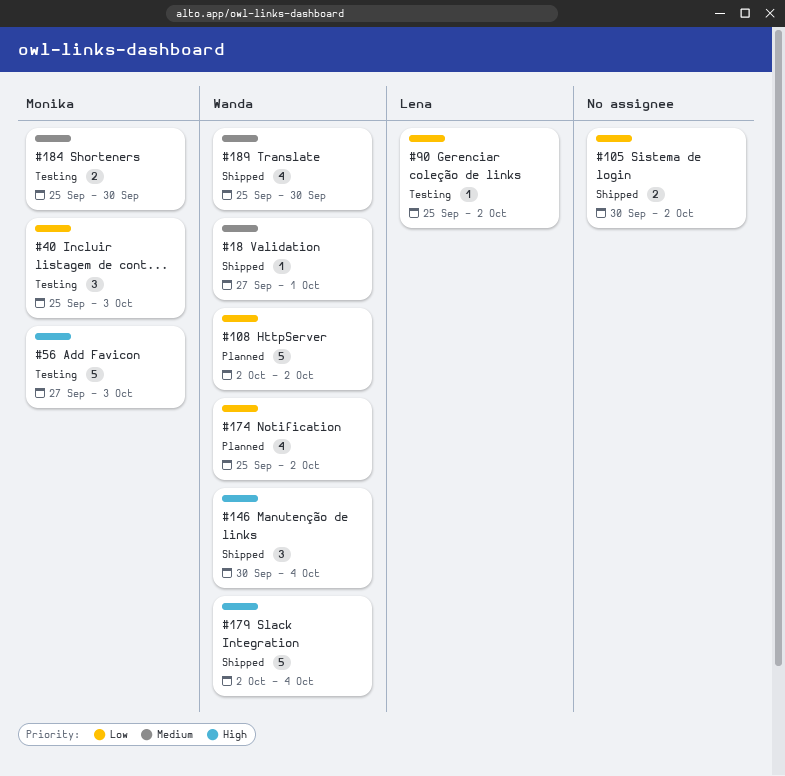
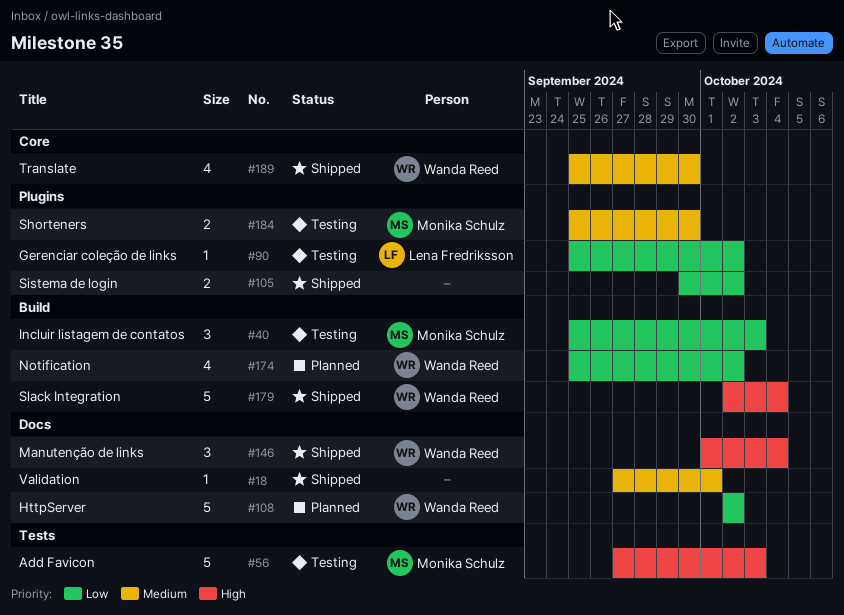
#18, owner: Wanda Reed -> none
#146, start: Sep 30 -> Oct 1

